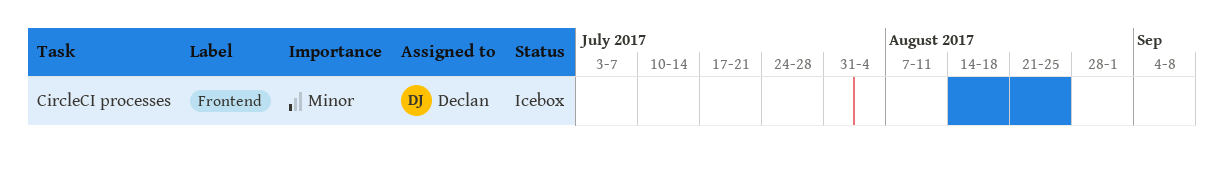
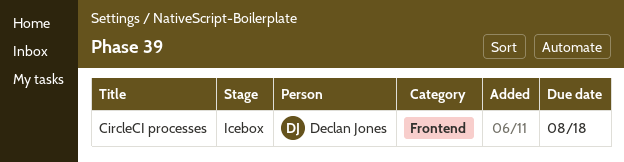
CircleCI processes, due: Aug 25 -> Aug 18

